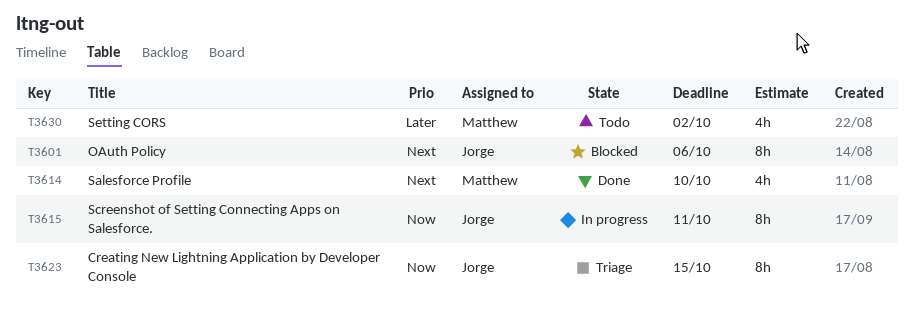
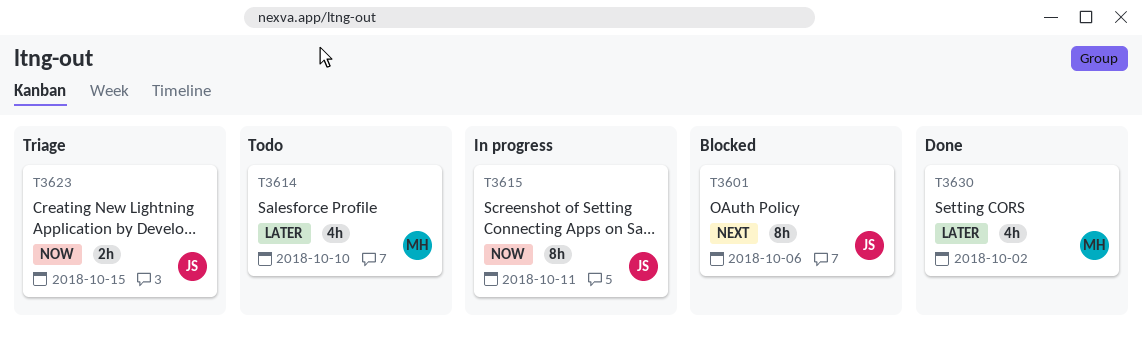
T3614, status: Done -> Todo
T3614, priority: Next -> Later
T3623, estimate: 8h -> 2h
T3630, status: Todo -> Done

